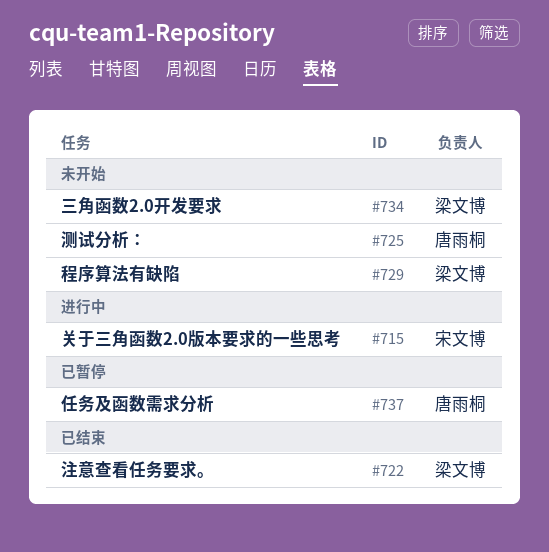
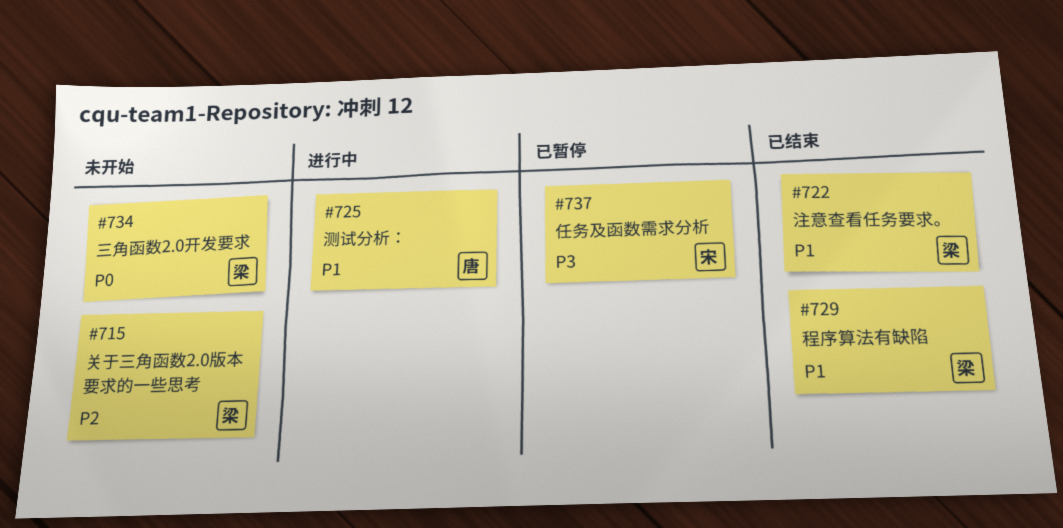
#715, status: 进行中 -> 未开始
#715, owner: 宋文博 -> 梁文博
#725, status: 未开始 -> 进行中
#729, status: 未开始 -> 已结束
#737, owner: 唐雨桐 -> 宋文博

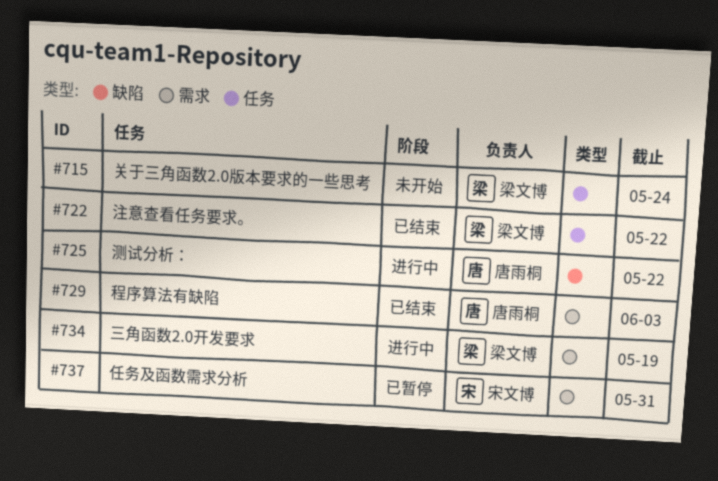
#729, owner: 梁文博 -> 唐雨桐
#734, status: 未开始 -> 进行中

